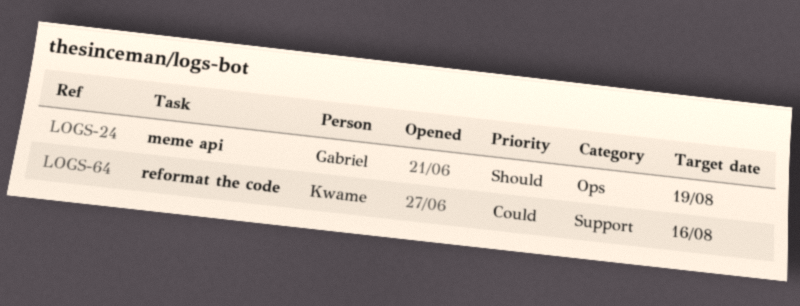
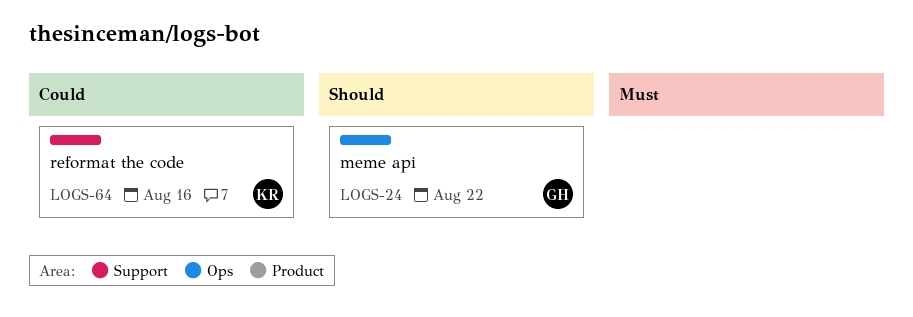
LOGS-24, due: Aug 19 -> Aug 22

